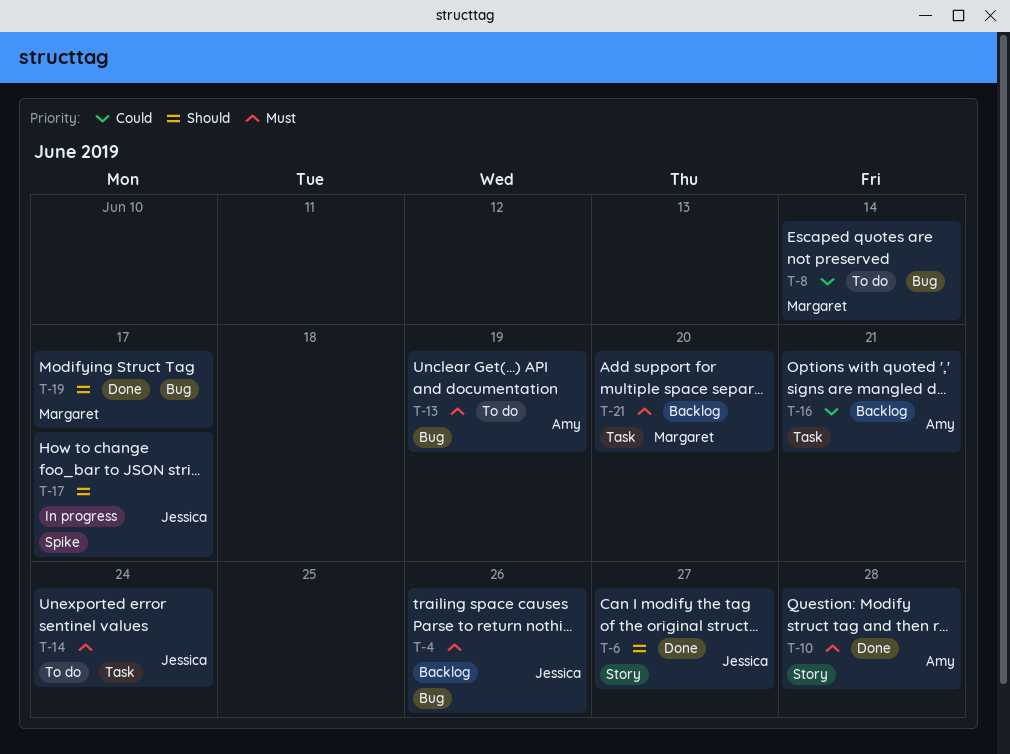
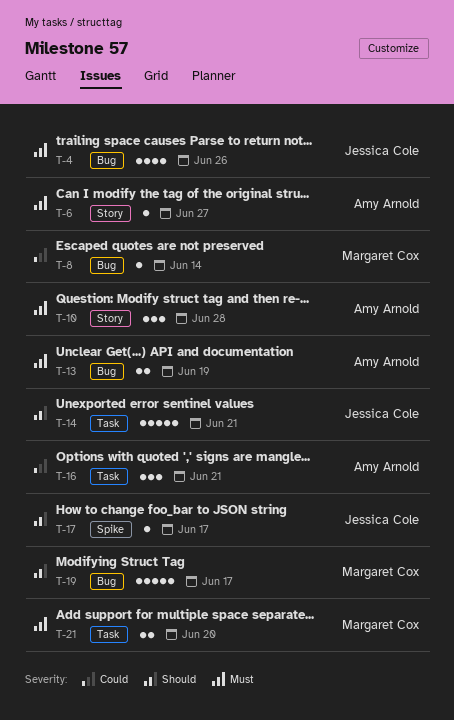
T-6, owner: Jessica Cole -> Amy Arnold
T-6, priority: Should -> Must
T-14, priority: Must -> Should
T-14, due: Jun 24 -> Jun 21

